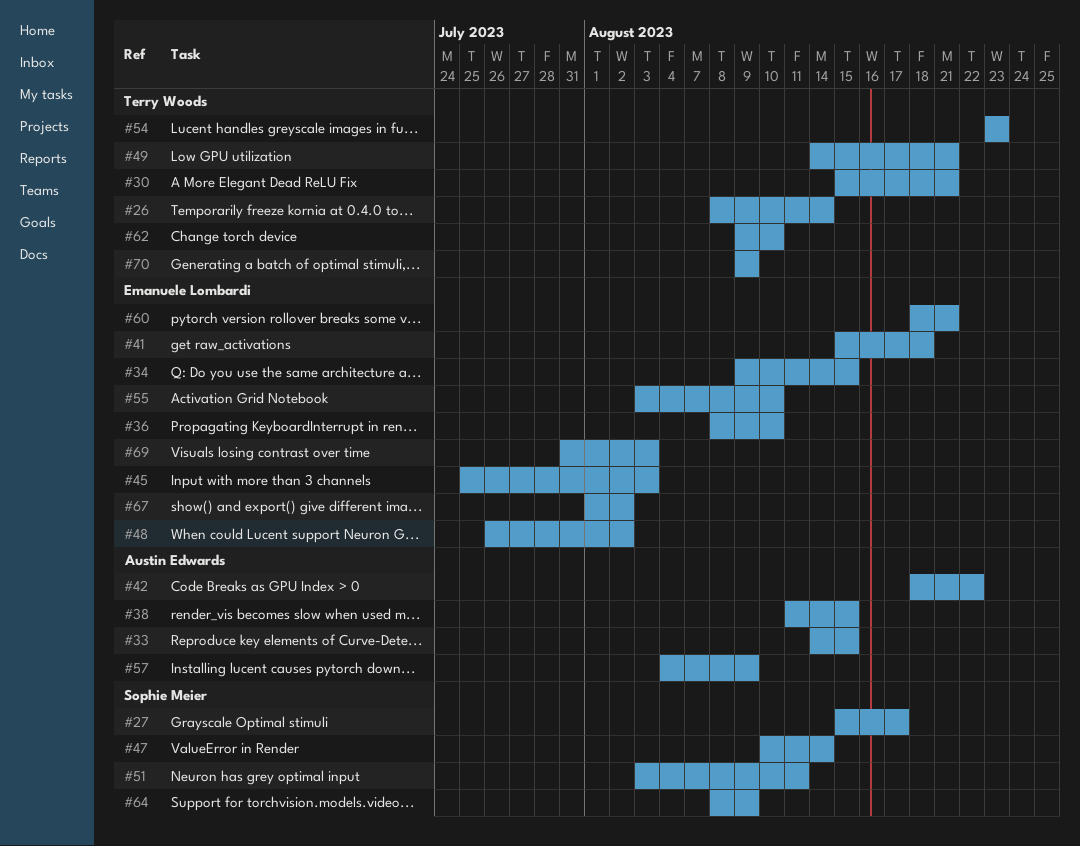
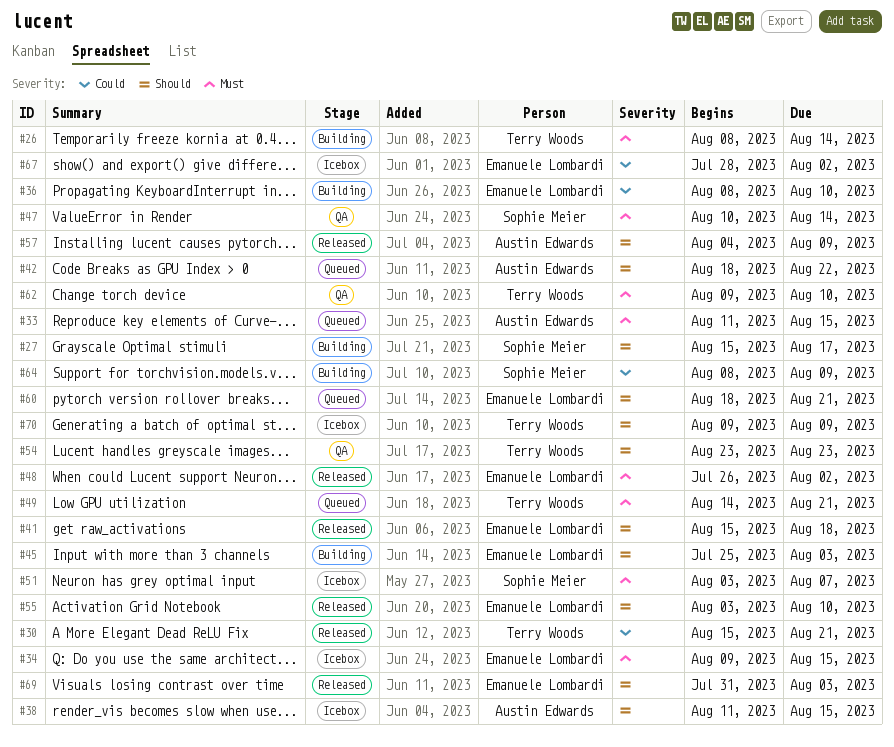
#33, start: Aug 14 -> Aug 11
#51, due: Aug 11 -> Aug 7
#67, start: Aug 1 -> Jul 28

